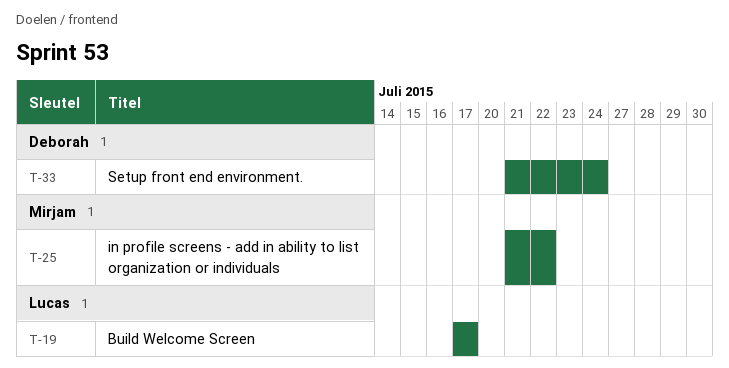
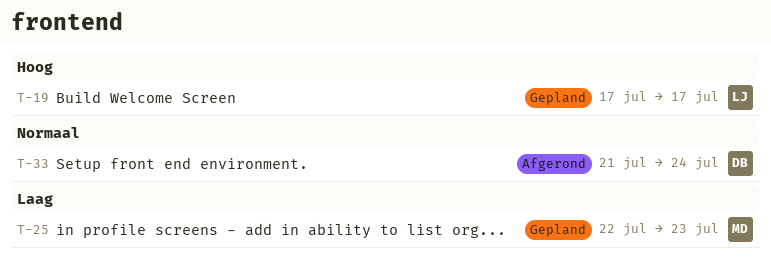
T-25, start: Jul 21 -> Jul 22
T-25, due: Jul 22 -> Jul 23

